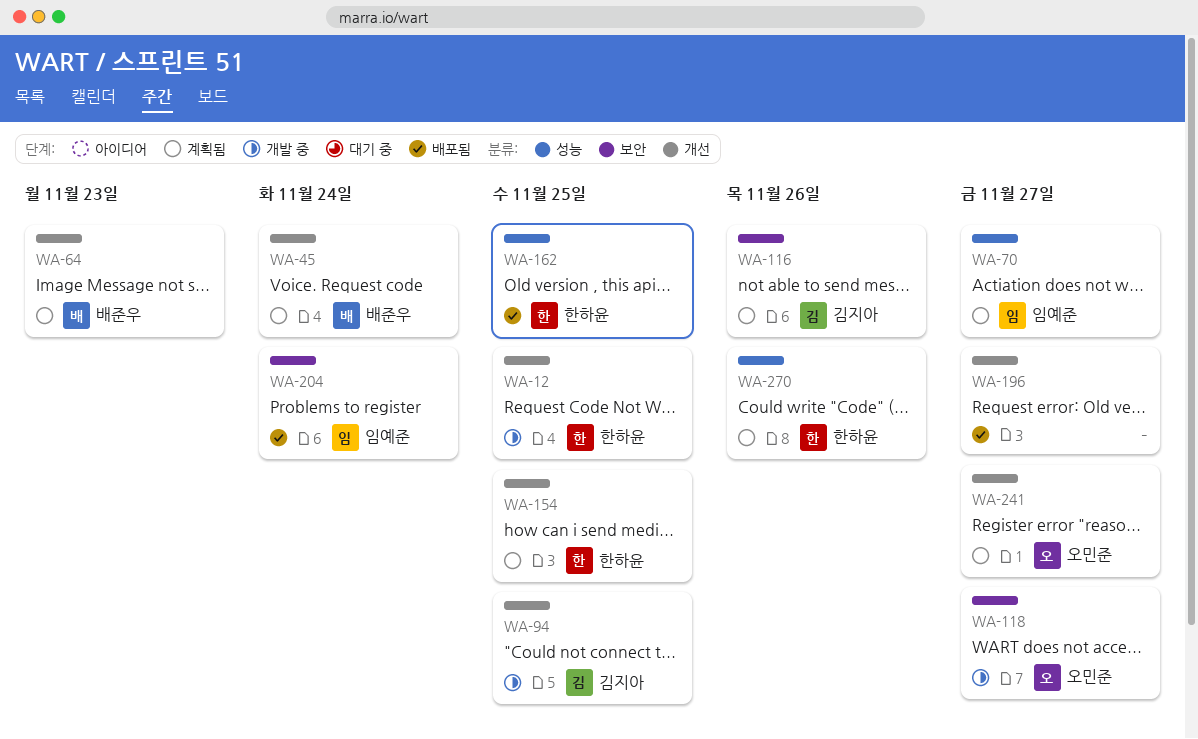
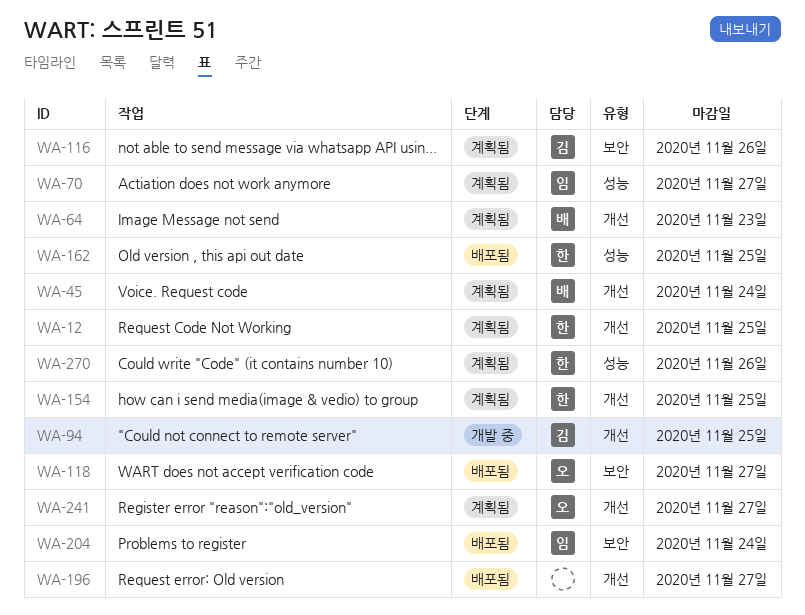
WA-12, status: 개발 중 -> 계획됨
WA-118, status: 개발 중 -> 배포됨

